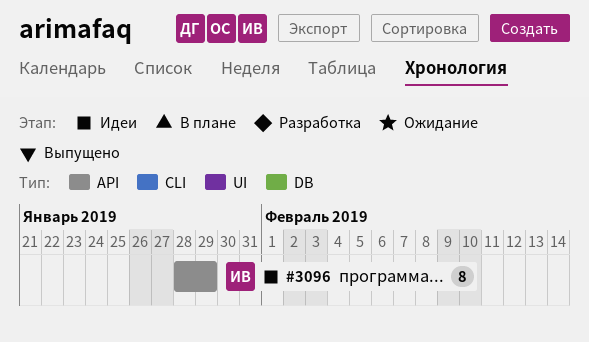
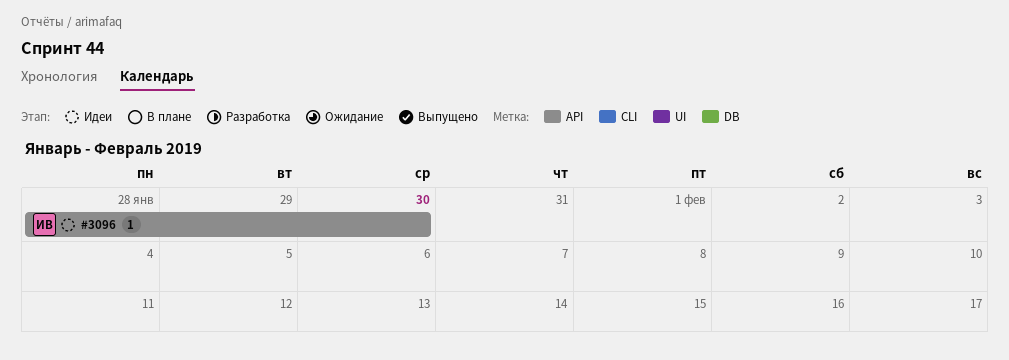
#3096, estimate: 8 -> 1
#3096, due: Jan 29 -> Jan 30

